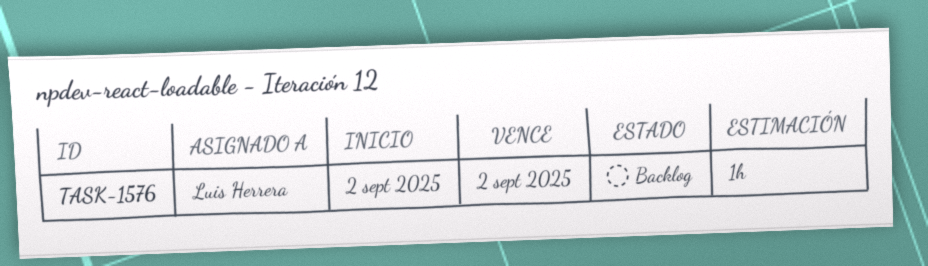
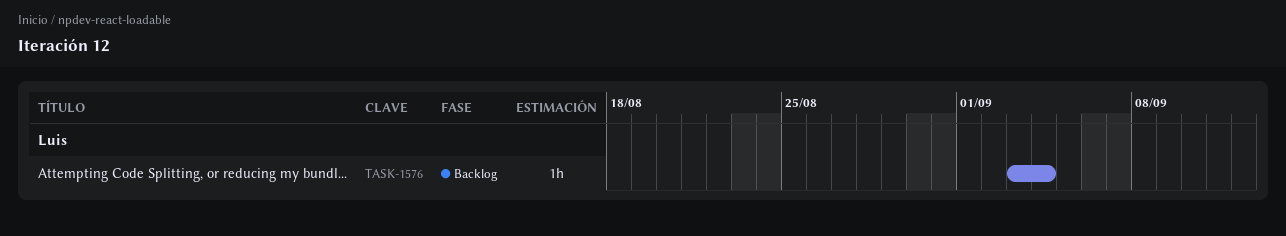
TASK-1576, start: Sep 2 -> Sep 3
TASK-1576, due: Sep 2 -> Sep 4

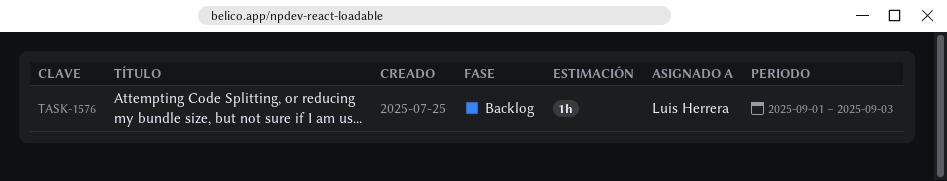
TASK-1576, start: Sep 3 -> Sep 1
TASK-1576, due: Sep 4 -> Sep 3

